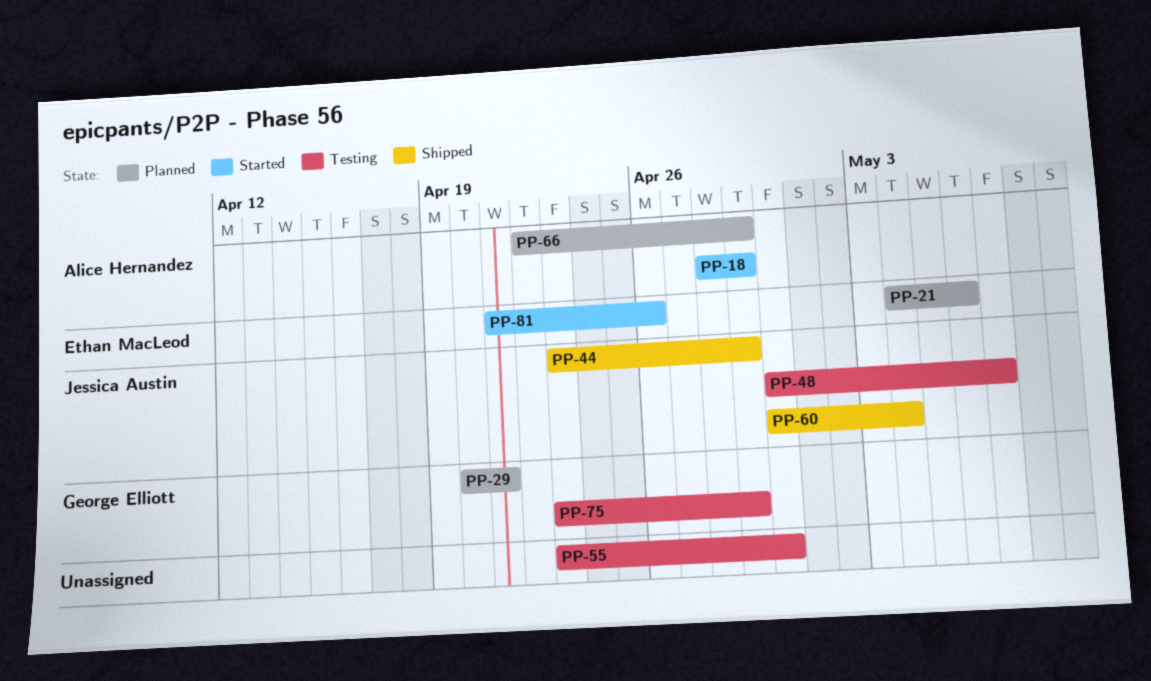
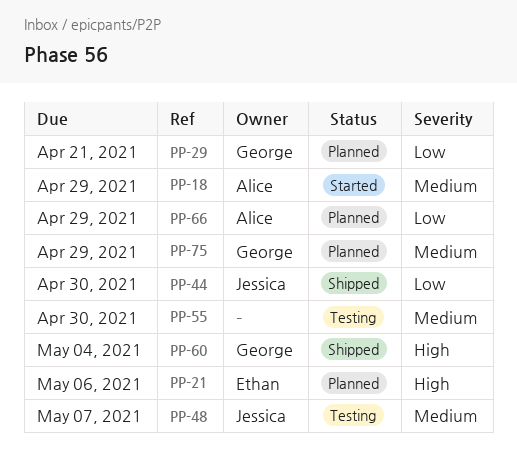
PP-44, due: Apr 29 -> Apr 30
PP-60, owner: Jessica Austin -> George Elliott
PP-75, status: Testing -> Planned
PP-81: present -> none

